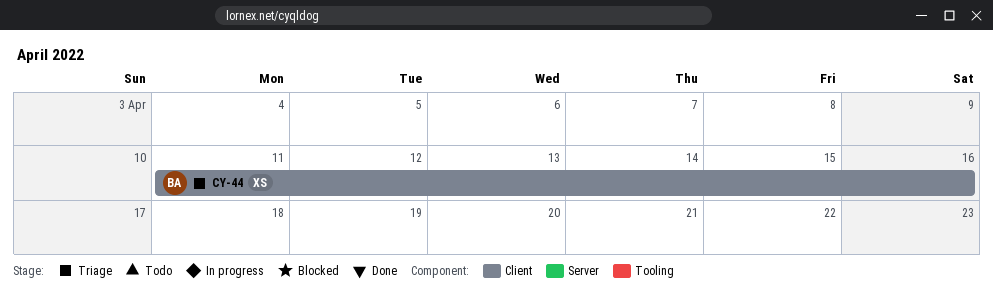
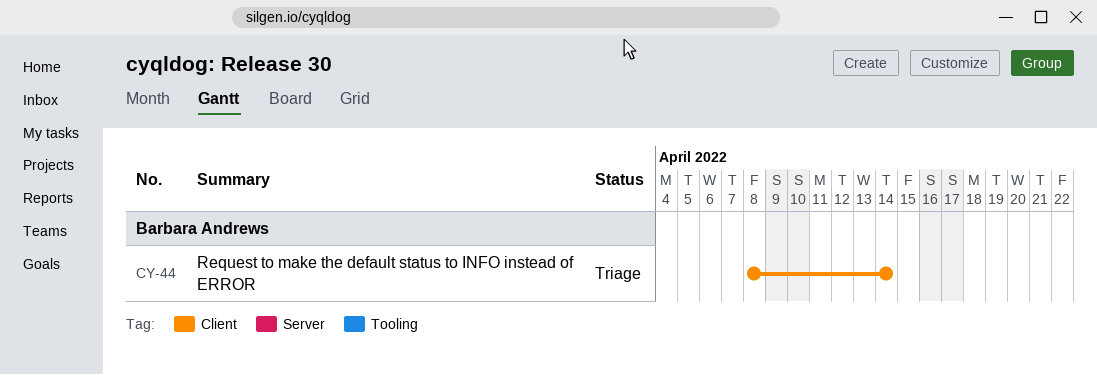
CY-44, start: Apr 11 -> Apr 8
CY-44, due: Apr 16 -> Apr 14

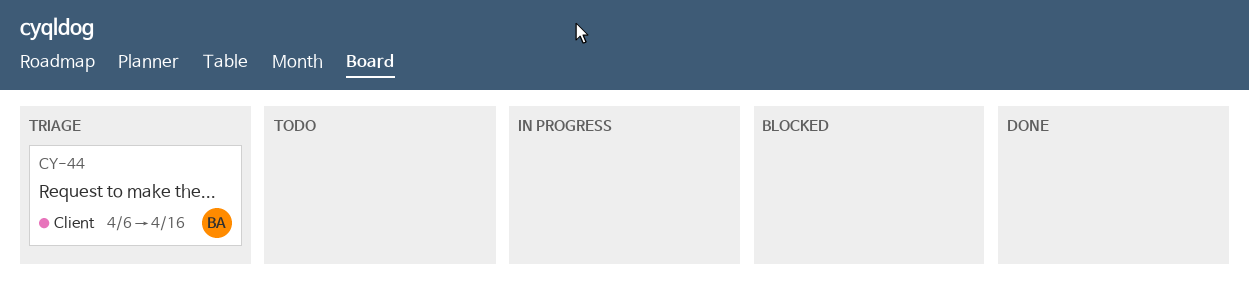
CY-44, start: Apr 8 -> Apr 6
CY-44, due: Apr 14 -> Apr 16

